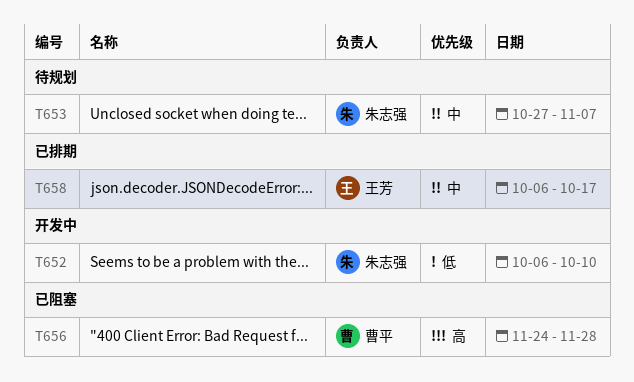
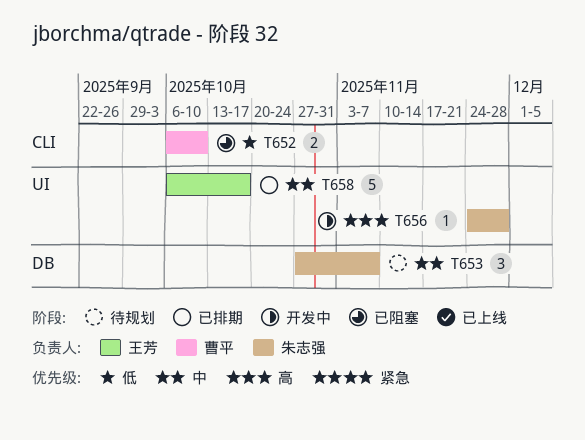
T652, status: 开发中 -> 已阻塞
T652, owner: 朱志强 -> 曹平
T656, status: 已阻塞 -> 开发中
T656, owner: 曹平 -> 朱志强

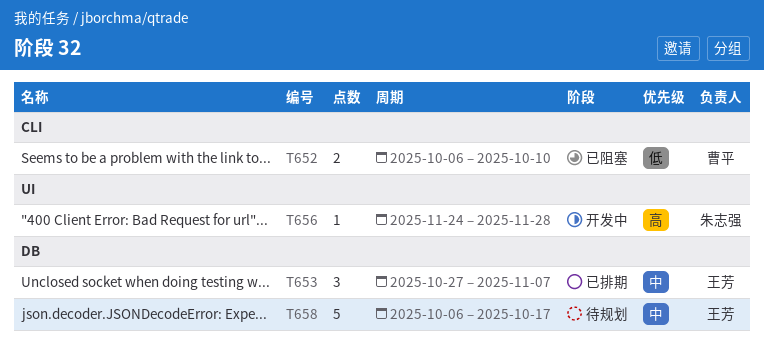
T653, status: 待规划 -> 已排期
T653, owner: 朱志强 -> 王芳
T658, status: 已排期 -> 待规划
T658, label: UI -> DB

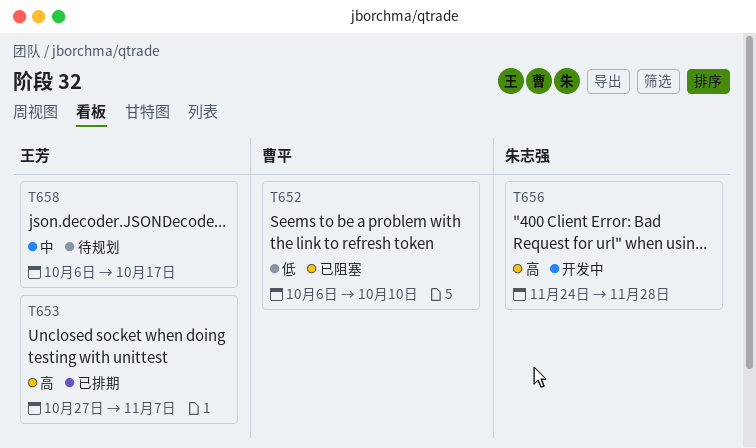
T653, priority: 中 -> 高

